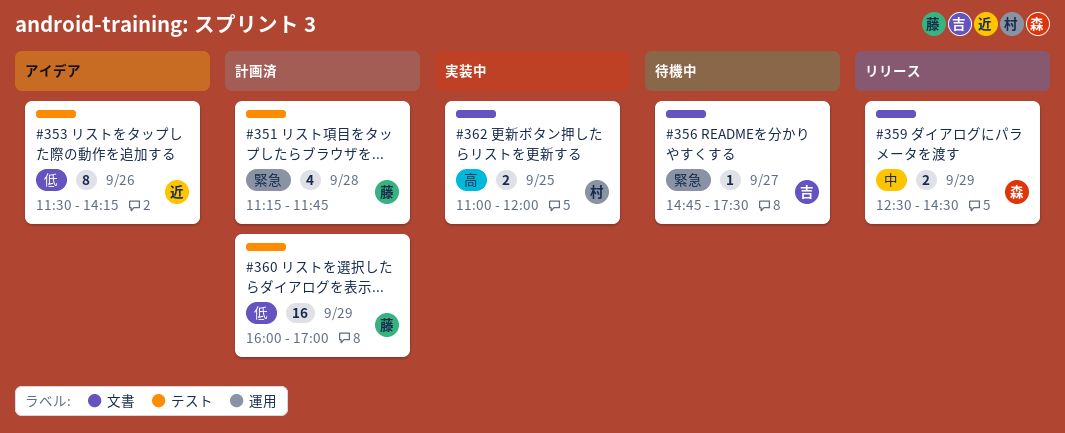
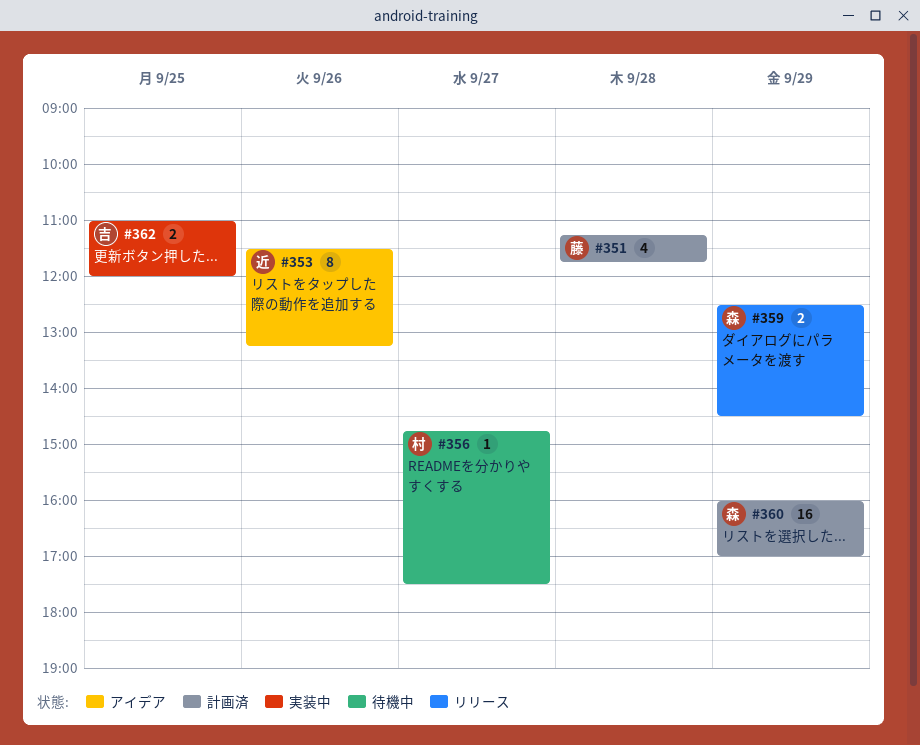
#353, ends: 14:15 -> 13:15
#356, owner: 吉 -> 村
#360, owner: 藤 -> 森
#362, owner: 村 -> 吉

